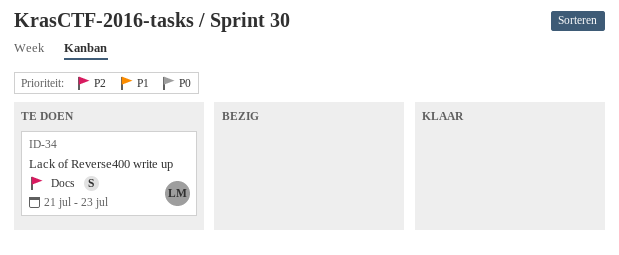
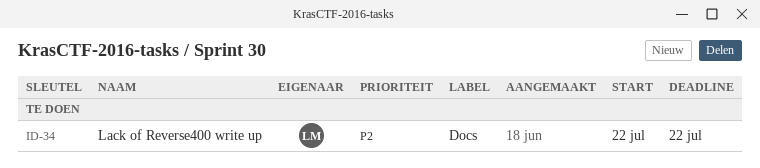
ID-34, start: Jul 21 -> Jul 22
ID-34, due: Jul 23 -> Jul 22

